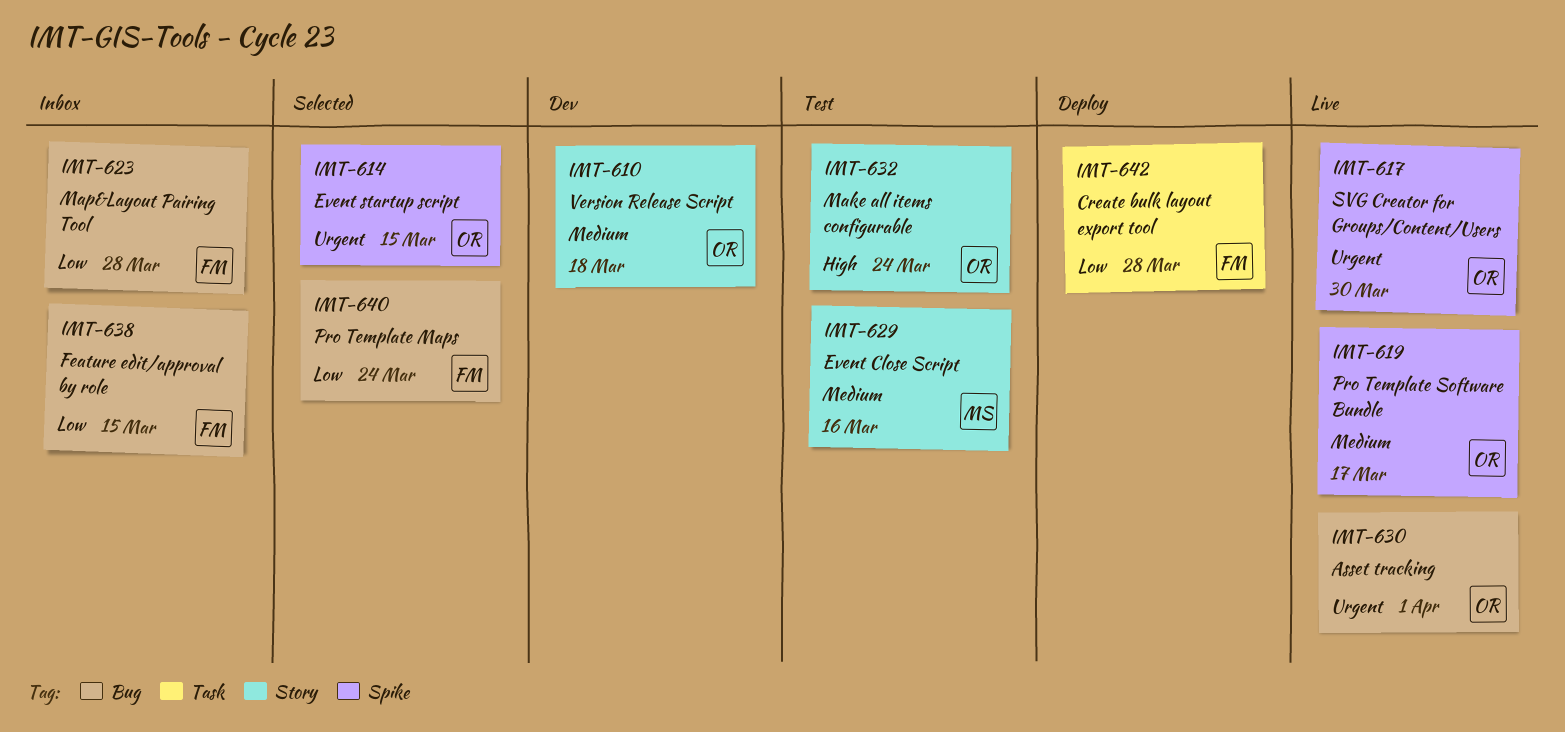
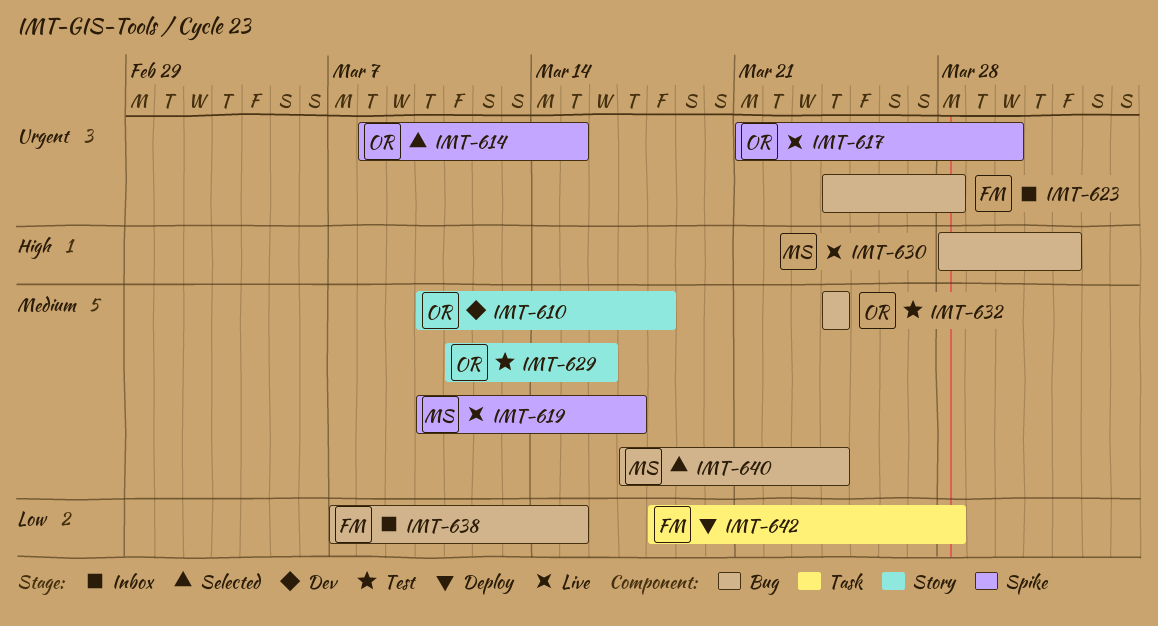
IMT-619, owner: OR -> MS
IMT-623, priority: Low -> Urgent
IMT-629, owner: MS -> OR
IMT-630, owner: OR -> MS
IMT-630, priority: Urgent -> High
IMT-632, priority: High -> Medium
IMT-632, label: Story -> Bug
IMT-640, owner: FM -> MS
IMT-640, priority: Low -> Medium

